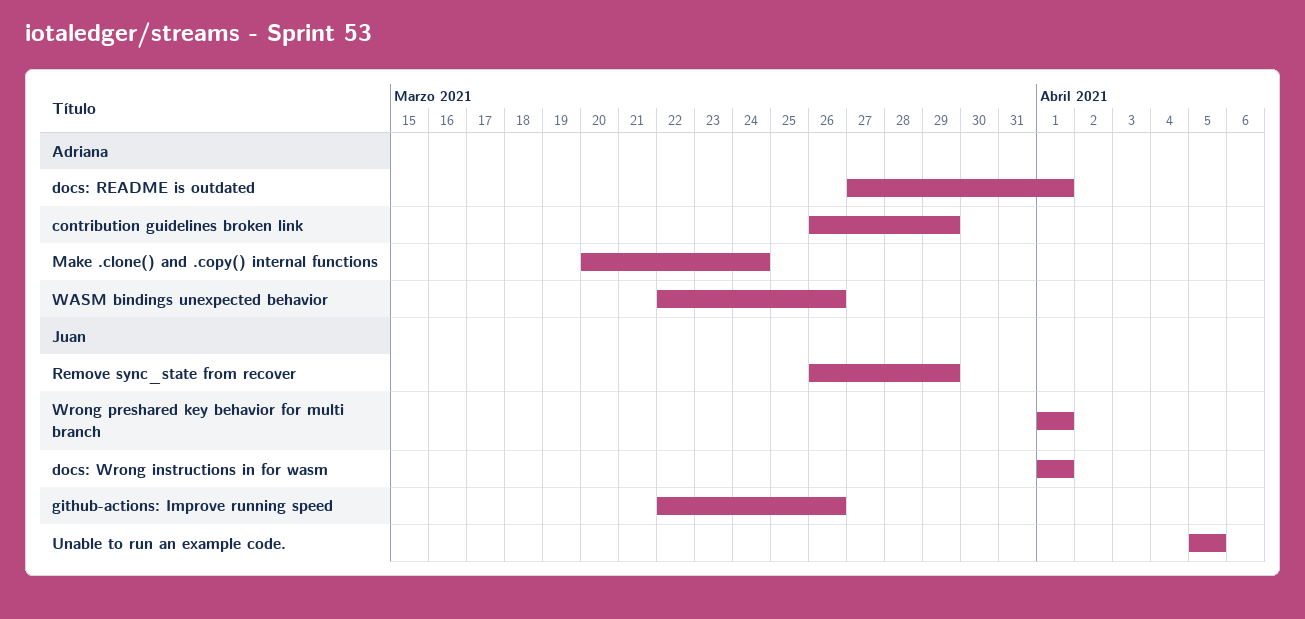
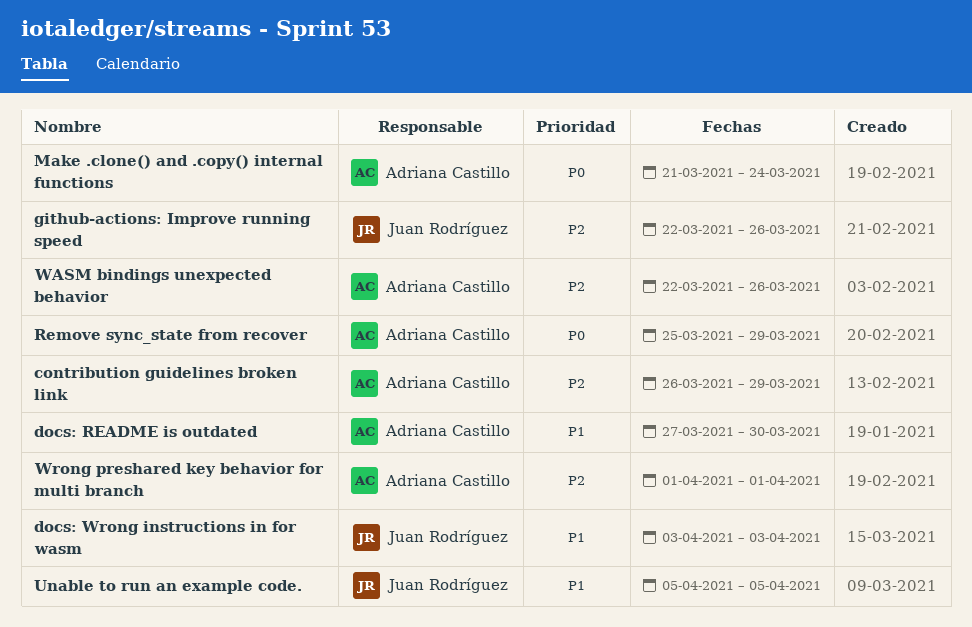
docs: README is outdated, due: Apr 1 -> Mar 30
docs: Wrong instructions in for wasm, start: Apr 1 -> Apr 3
docs: Wrong instructions in for wasm, due: Apr 1 -> Apr 3
Make .clone() and .copy() internal functions, start: Mar 20 -> Mar 21
Remove sync_state from recover, owner: Juan Rodríguez -> Adriana Castillo
Remove sync_state from recover, start: Mar 26 -> Mar 25
Wrong preshared key behavior for multi branch, owner: Juan Rodríguez -> Adriana Castillo

